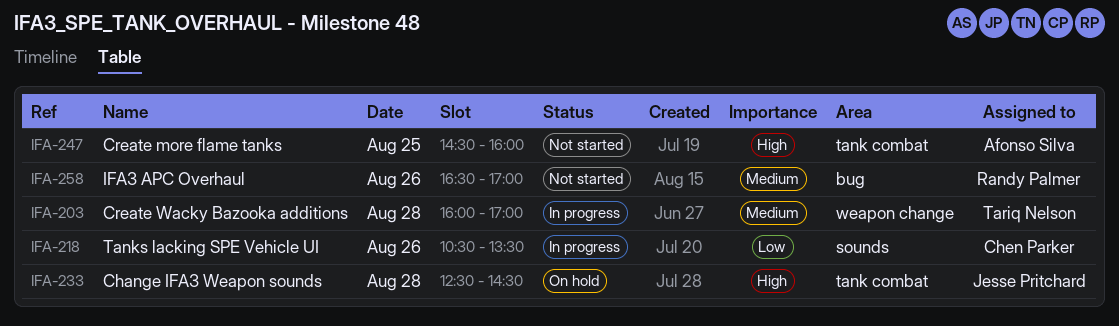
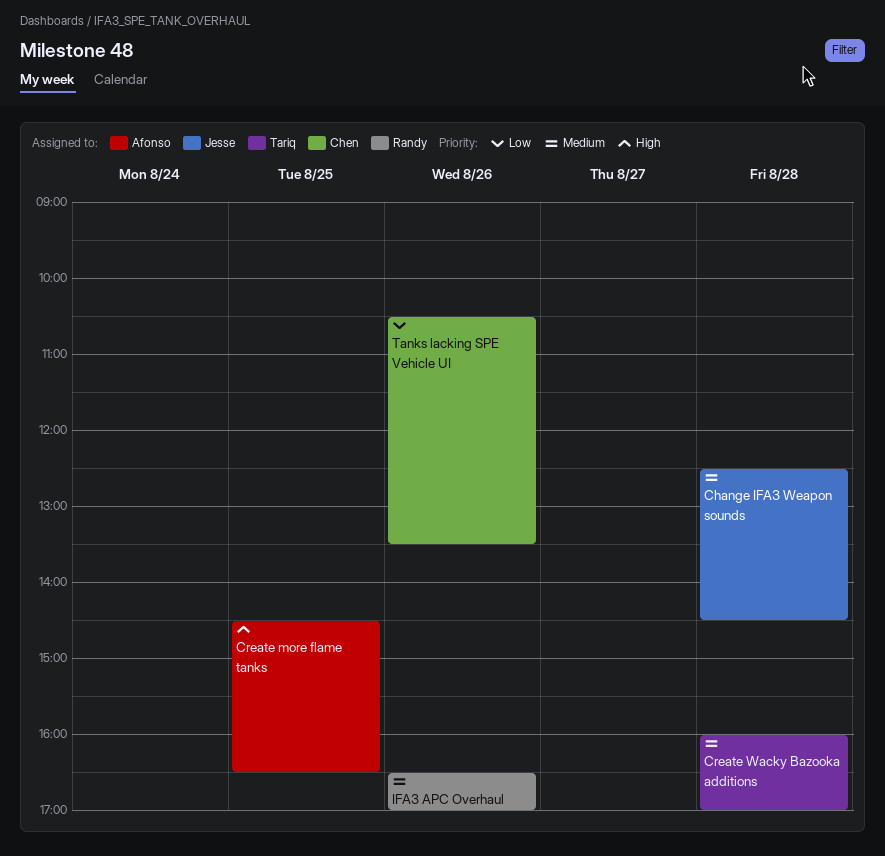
Change IFA3 Weapon sounds, priority: High -> Medium
Create more flame tanks, ends: 16:00 -> 16:30

